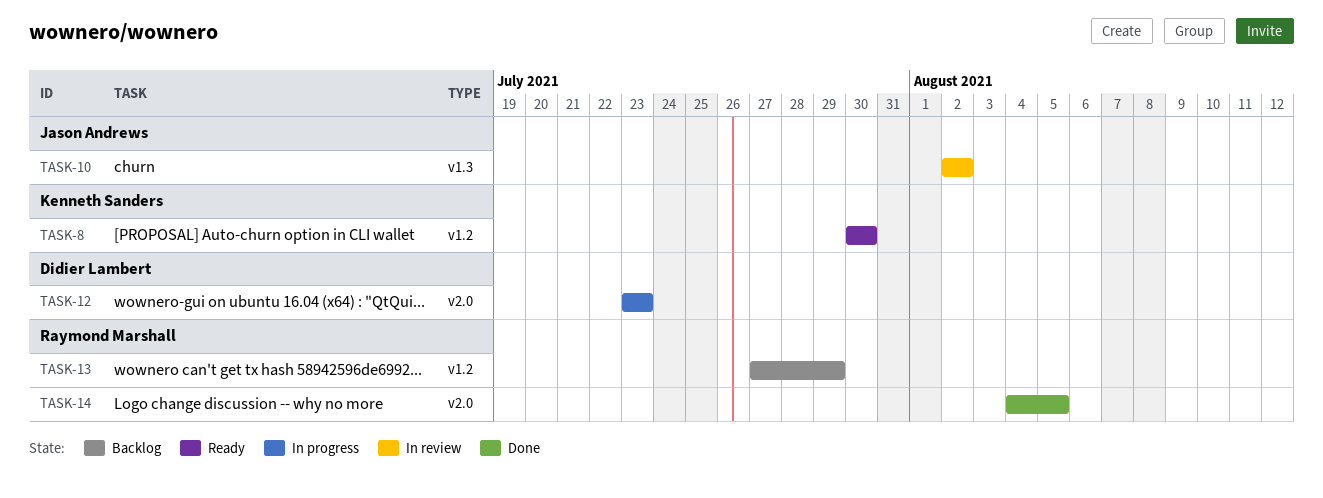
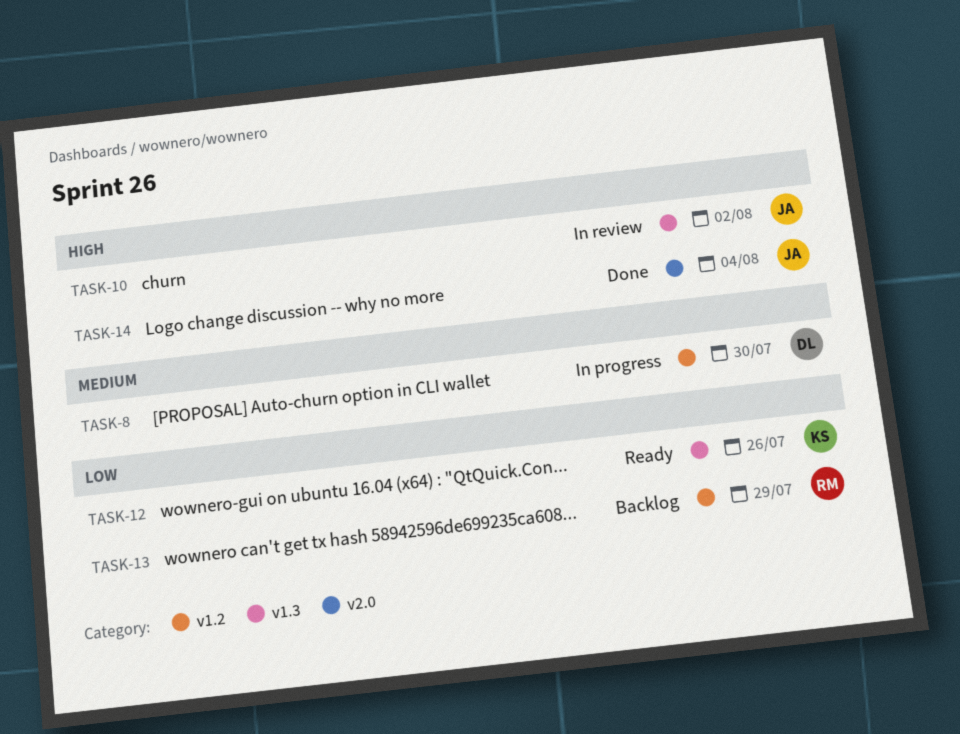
TASK-8, status: Ready -> In progress
TASK-8, owner: Kenneth Sanders -> Didier Lambert
TASK-12, status: In progress -> Ready
TASK-12, owner: Didier Lambert -> Kenneth Sanders
TASK-12, label: v2.0 -> v1.3
TASK-12, due: Jul 23 -> Jul 26
TASK-14, owner: Raymond Marshall -> Jason Andrews
TASK-14, due: Aug 5 -> Aug 4

